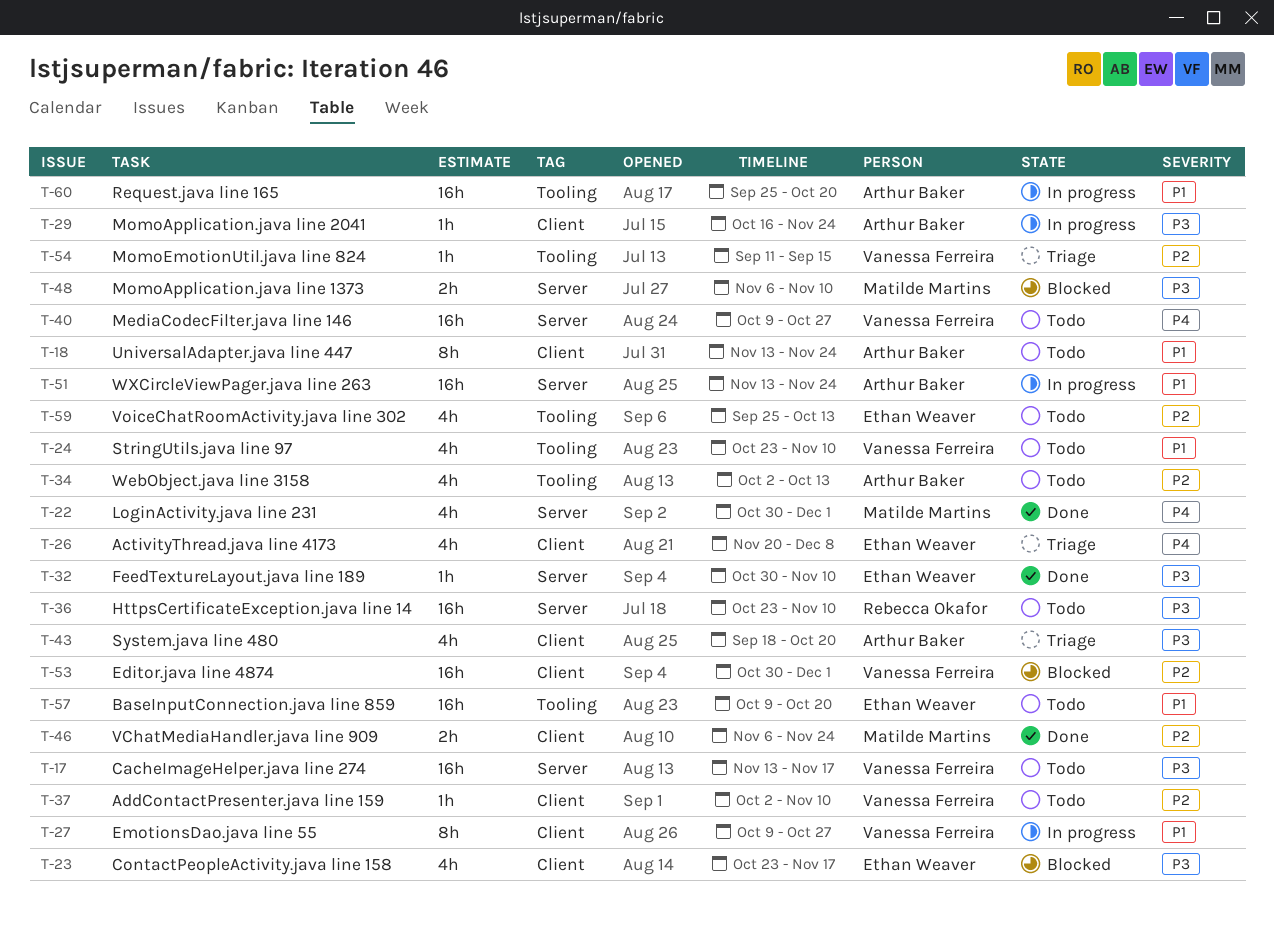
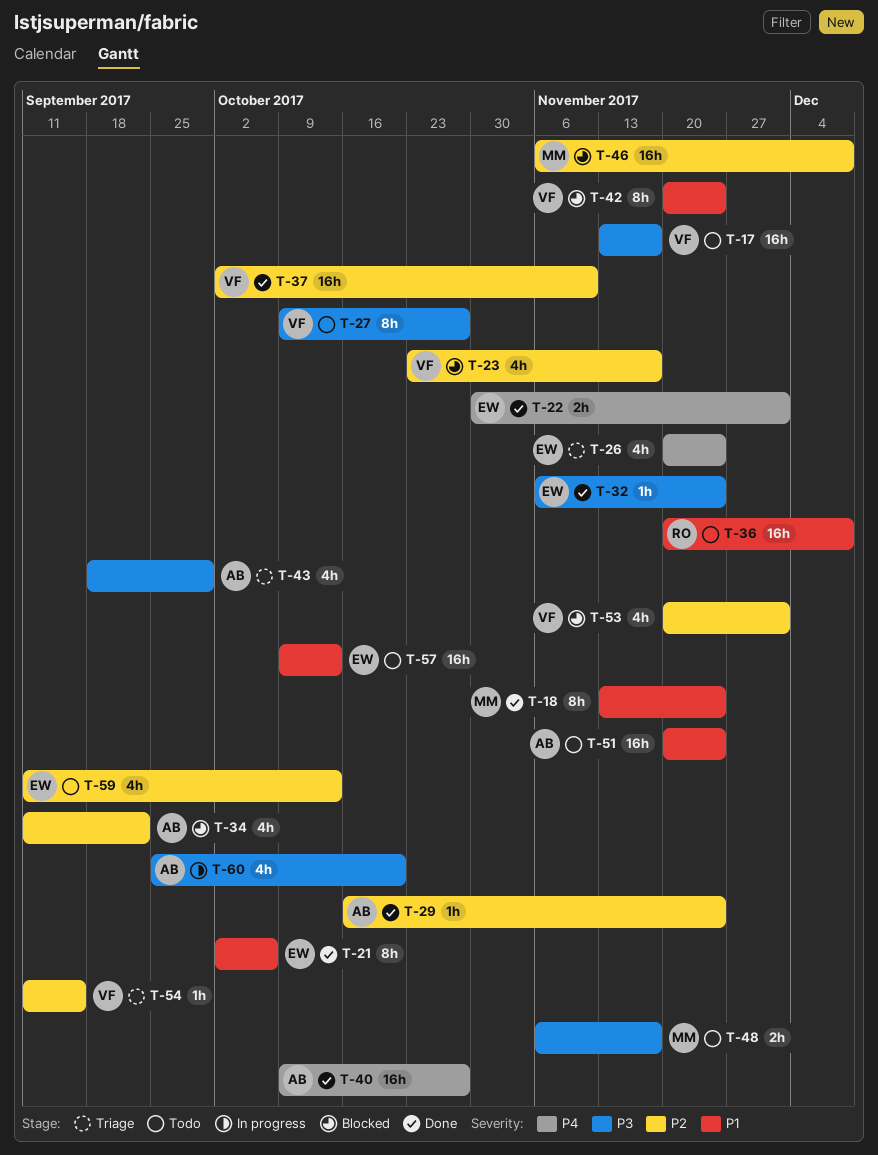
T-18, status: Todo -> Done
T-18, owner: Arthur Baker -> Matilde Martins
T-21: none -> present
T-22, owner: Matilde Martins -> Ethan Weaver
T-22, estimate: 4h -> 2h
T-23, owner: Ethan Weaver -> Vanessa Ferreira
T-23, priority: P3 -> P2
T-24: present -> none
T-26, due: Dec 8 -> Nov 24
T-27, status: In progress -> Todo
T-27, priority: P1 -> P3
T-29, status: In progress -> Done
T-29, priority: P3 -> P2
T-32, start: Oct 30 -> Nov 6
T-32, due: Nov 10 -> Nov 24
T-34, status: Todo -> Blocked
T-34, start: Oct 2 -> Sep 11
T-34, due: Oct 13 -> Sep 22
T-36, priority: P3 -> P1
T-36, start: Oct 23 -> Nov 20
T-36, due: Nov 10 -> Dec 8
T-37, status: Todo -> Done
T-37, estimate: 1h -> 16h
T-40, status: Todo -> Done
T-40, owner: Vanessa Ferreira -> Arthur Baker
T-42: none -> present
T-43, due: Oct 20 -> Sep 29
T-46, status: Done -> Blocked
T-46, estimate: 2h -> 16h
T-46, due: Nov 24 -> Dec 8
T-48, status: Blocked -> Todo
T-48, due: Nov 10 -> Nov 17
T-51, status: In progress -> Todo
T-51, start: Nov 13 -> Nov 20
T-53, estimate: 16h -> 4h
T-53, start: Oct 30 -> Nov 20
T-57, due: Oct 20 -> Oct 13
T-59, start: Sep 25 -> Sep 11
T-60, priority: P1 -> P3
T-60, estimate: 16h -> 4h

